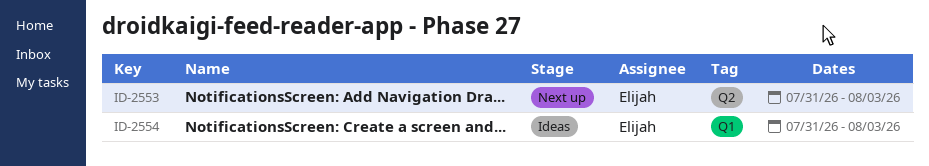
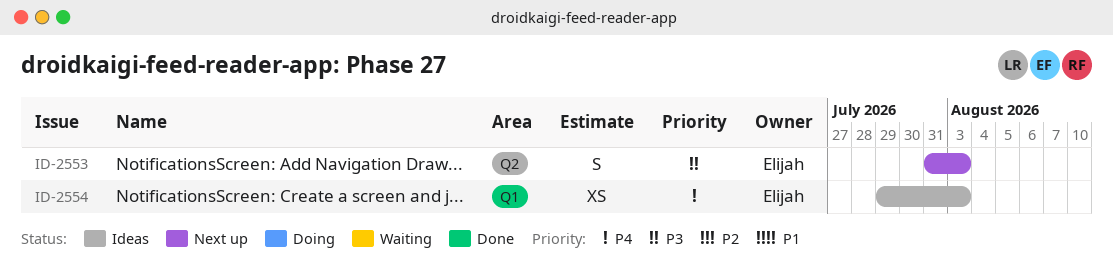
ID-2554, start: Jul 31 -> Jul 29

